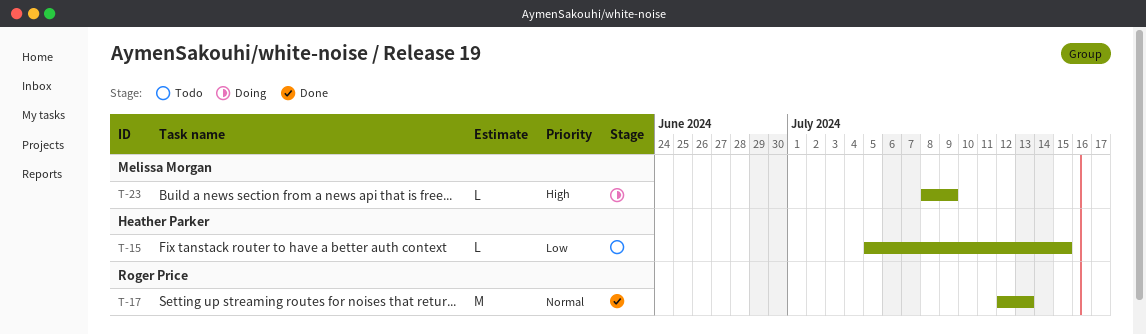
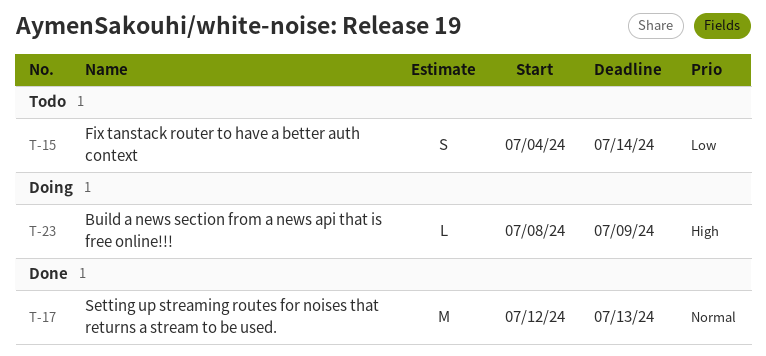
T-15, estimate: L -> S
T-15, start: Jul 5 -> Jul 4
T-15, due: Jul 15 -> Jul 14

